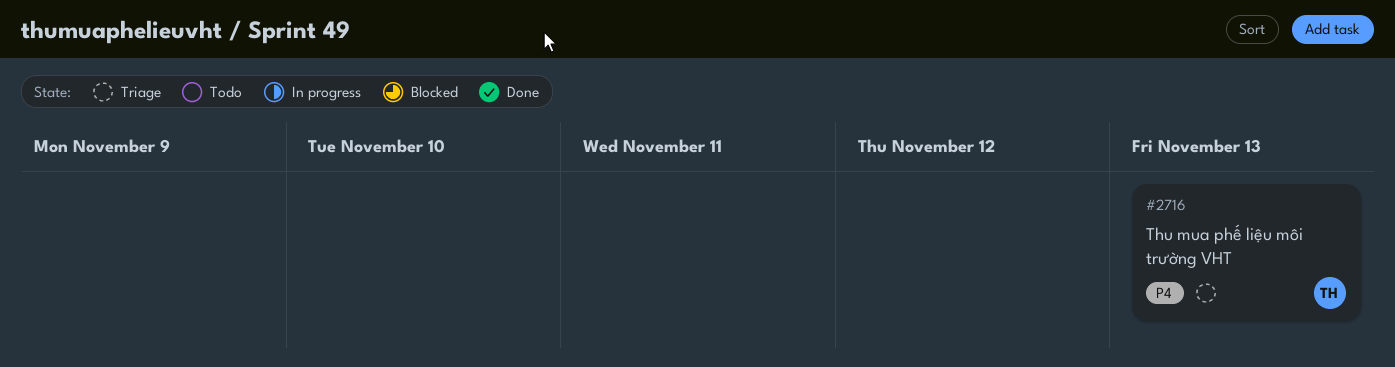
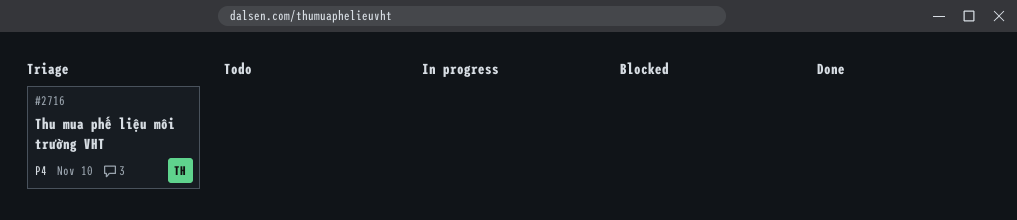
#2716, due: Nov 13 -> Nov 10

